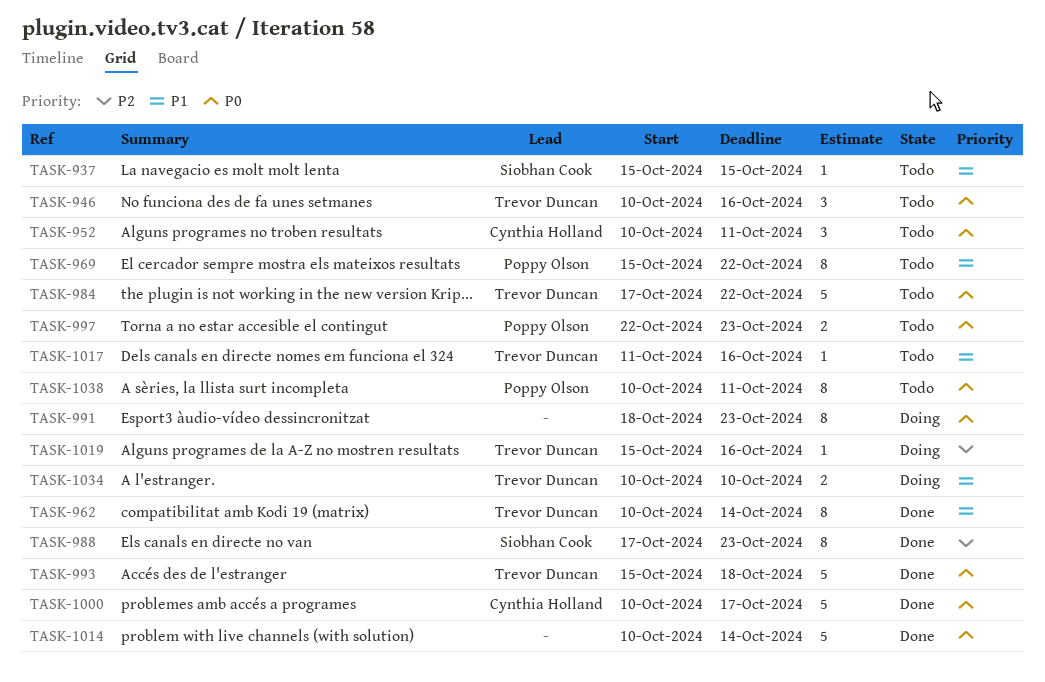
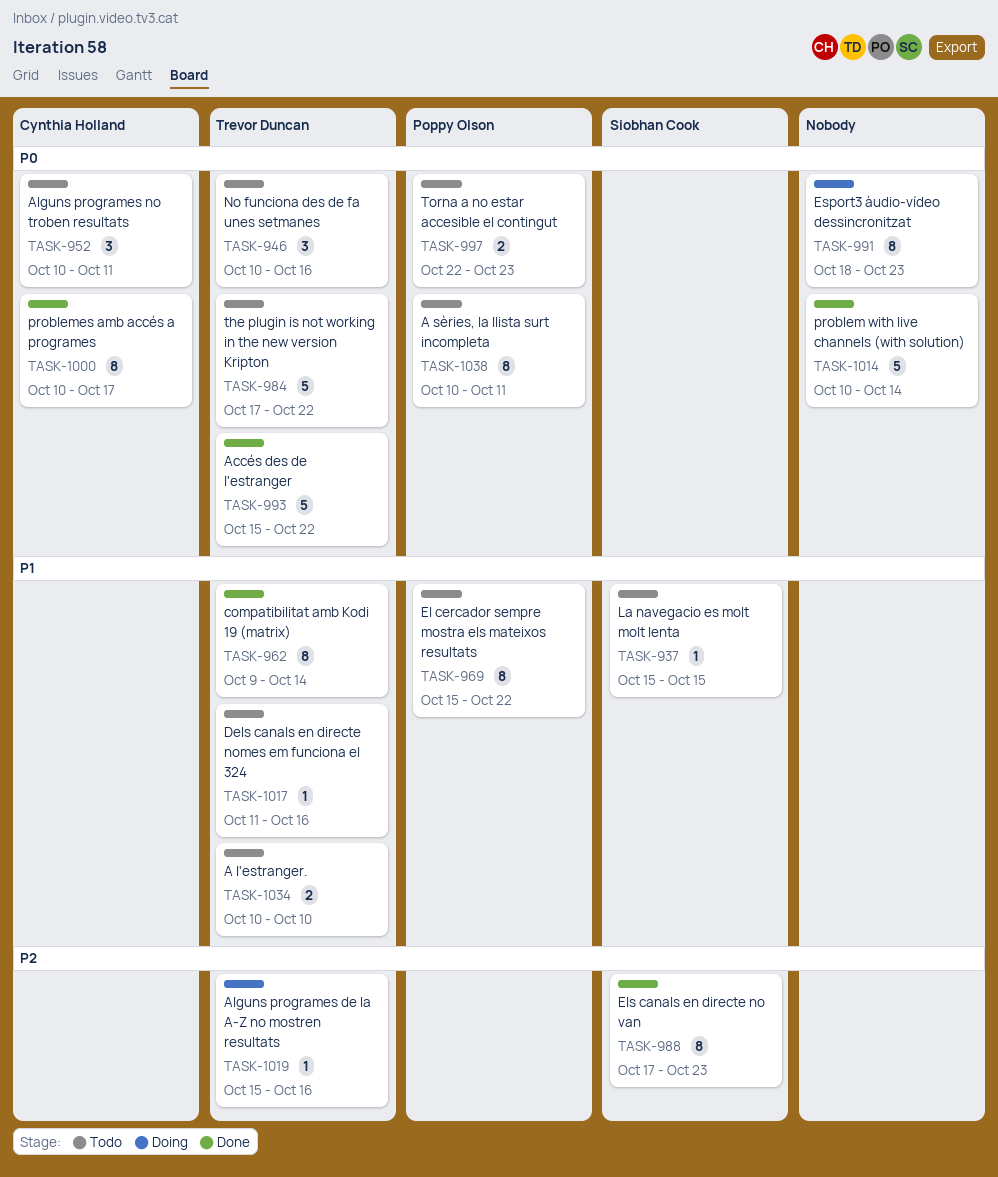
TASK-962, start: Oct 10 -> Oct 9
TASK-993, due: Oct 18 -> Oct 22
TASK-1000, estimate: 5 -> 8
TASK-1034, status: Doing -> Todo

